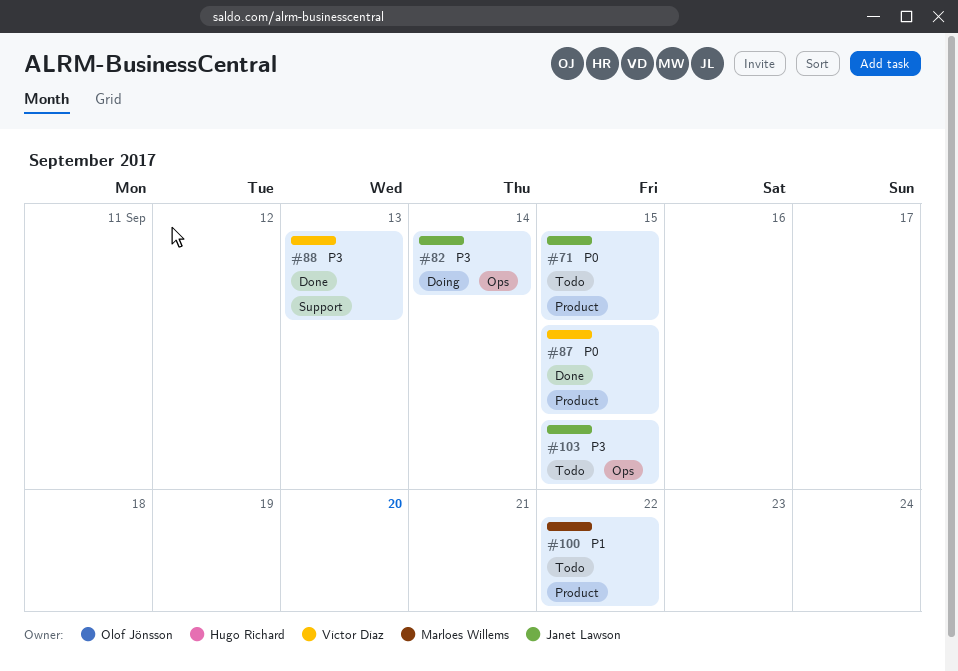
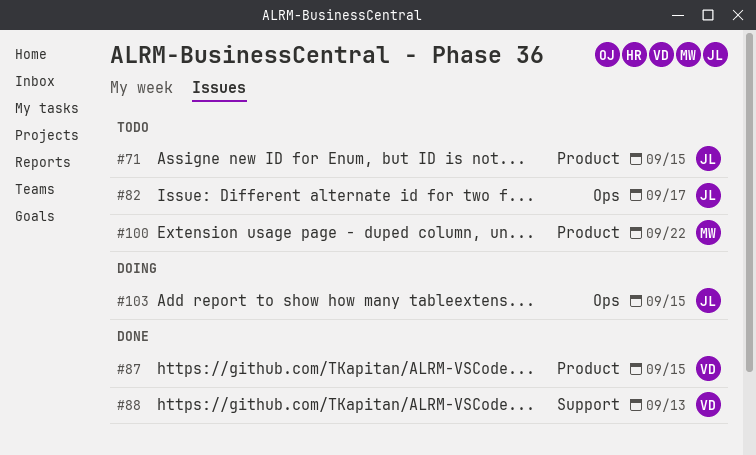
#82, status: Doing -> Todo
#82, due: Sep 14 -> Sep 17
#103, status: Todo -> Doing

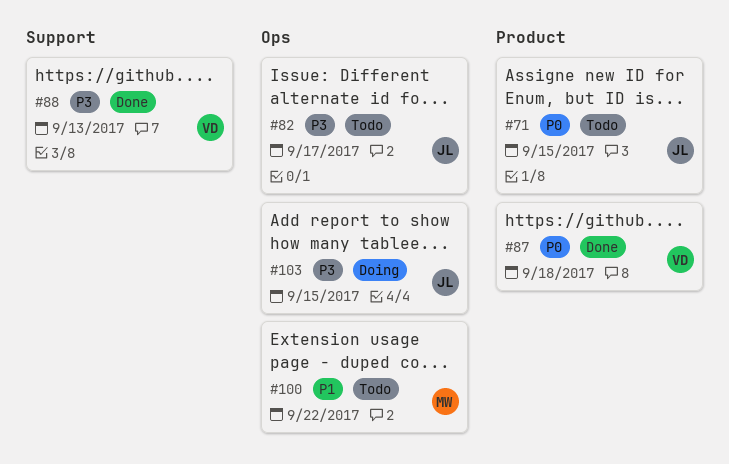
#87, due: Sep 15 -> Sep 18
#100, label: Product -> Ops

